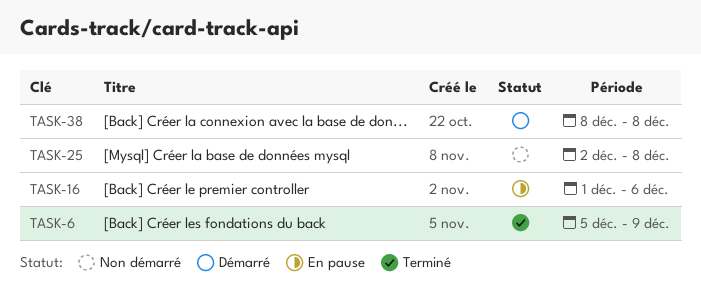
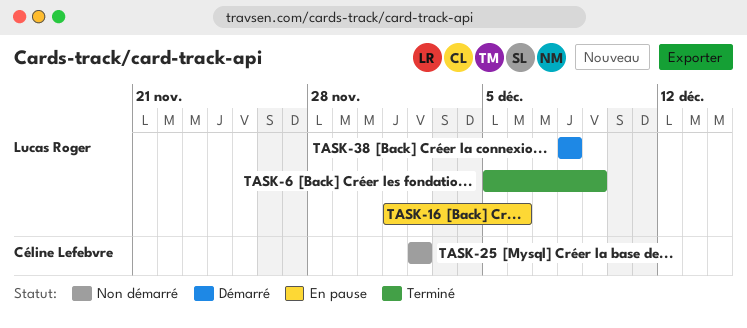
TASK-25, due: Dec 8 -> Dec 2

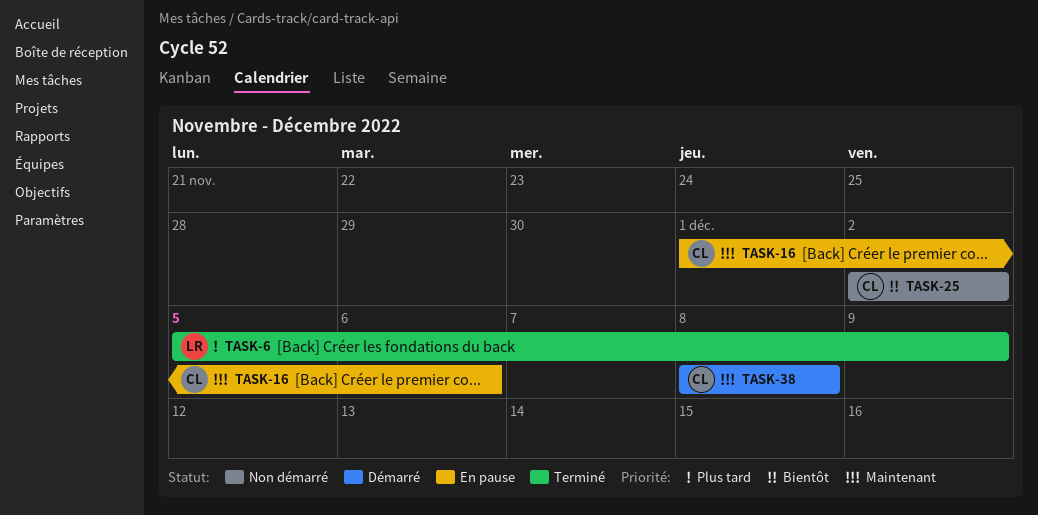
TASK-16, owner: Lucas Roger -> Céline Lefebvre
TASK-38, owner: Lucas Roger -> Céline Lefebvre

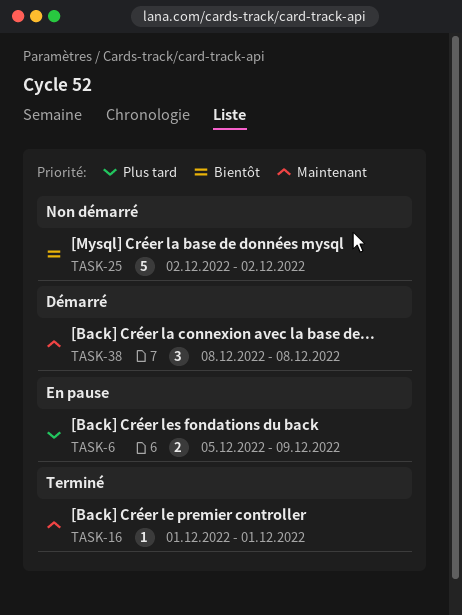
TASK-6, status: Terminé -> En pause
TASK-16, status: En pause -> Terminé
TASK-16, due: Dec 6 -> Dec 1

